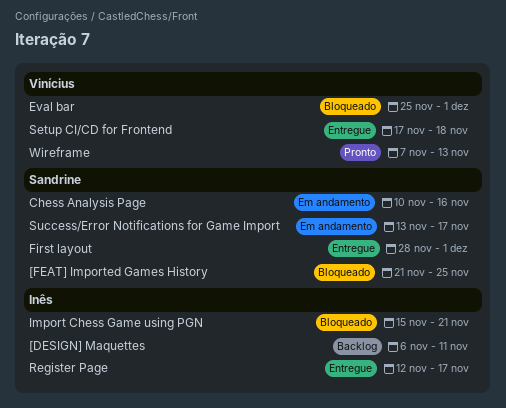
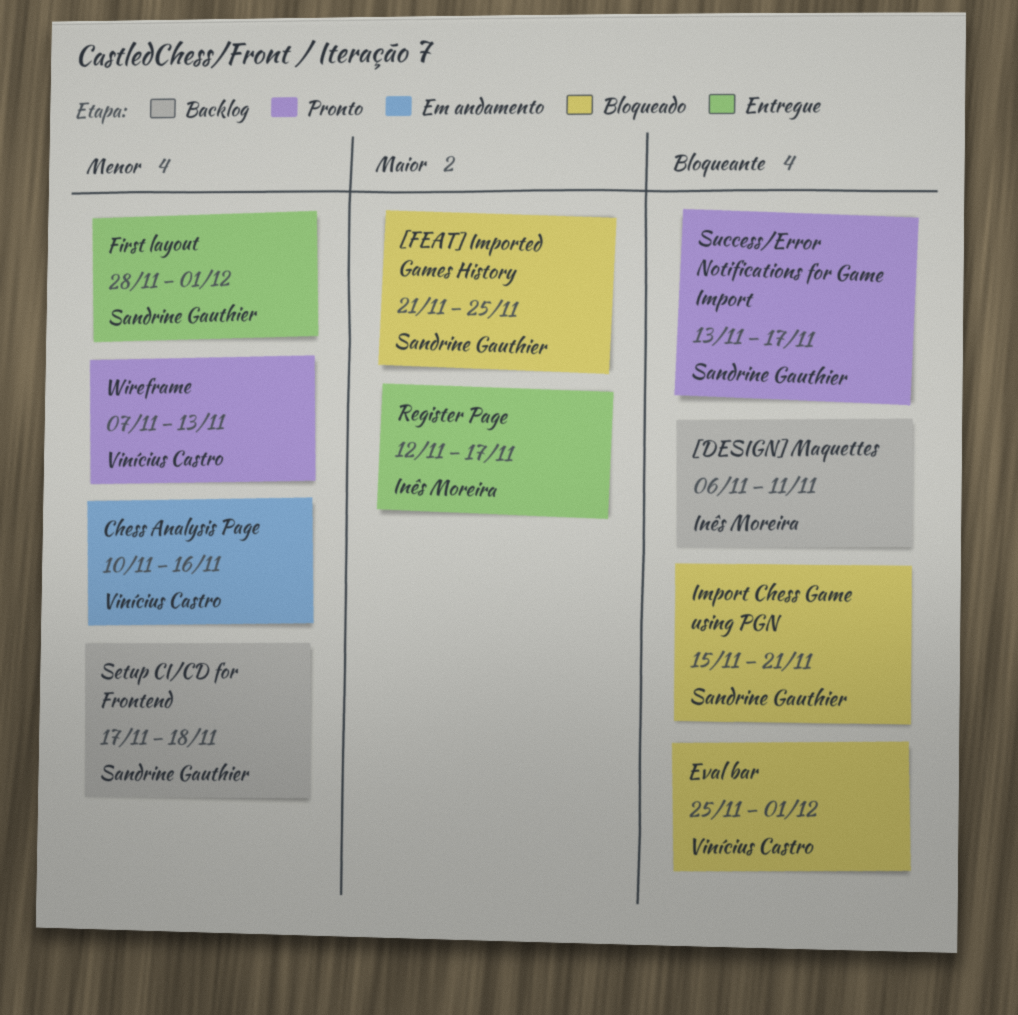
Chess Analysis Page, owner: Sandrine Gauthier -> Vinícius Castro
Import Chess Game using PGN, owner: Inês Moreira -> Sandrine Gauthier
Setup CI/CD for Frontend, status: Entregue -> Backlog
Setup CI/CD for Frontend, owner: Vinícius Castro -> Sandrine Gauthier
Success/Error Notifications for Game Import, status: Em andamento -> Pronto

